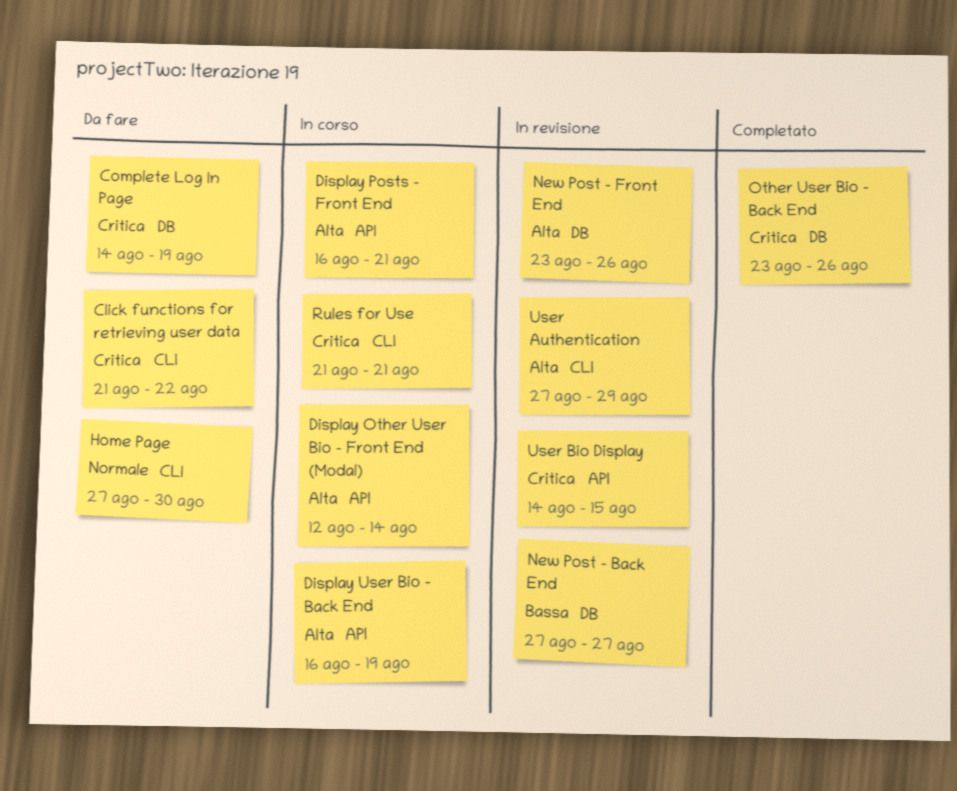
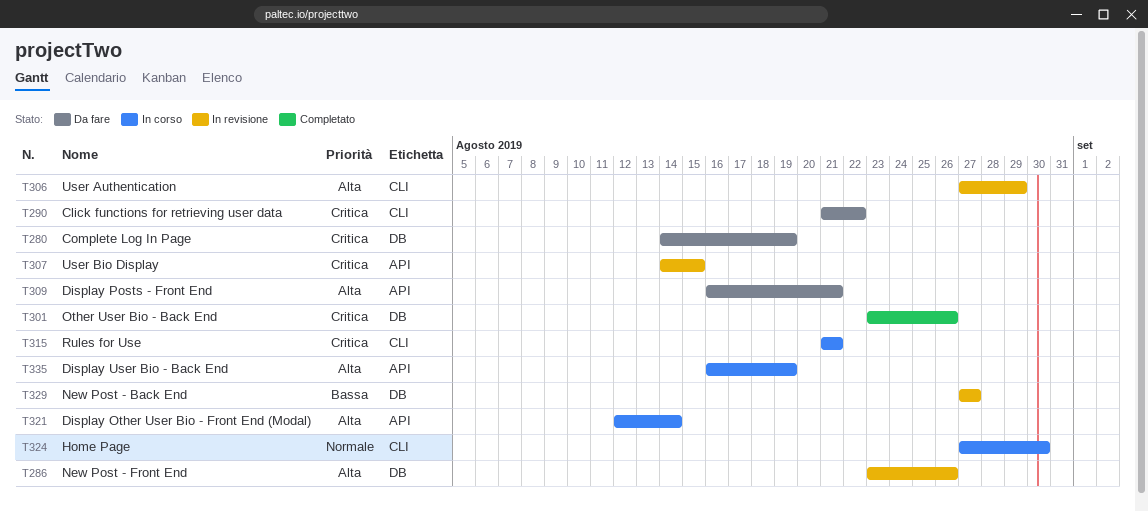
Display Posts - Front End, status: In corso -> Da fare
Home Page, status: Da fare -> In corso

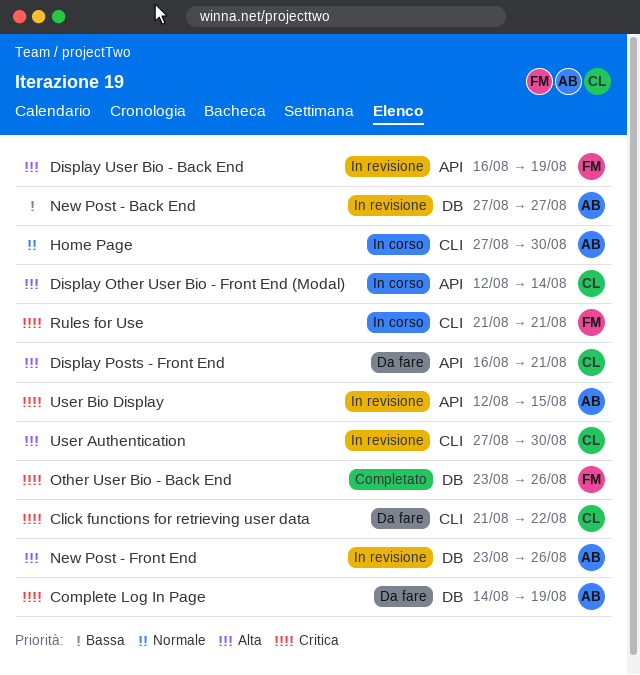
Display User Bio - Back End, status: In corso -> In revisione
User Authentication, due: Aug 29 -> Aug 30
User Bio Display, start: Aug 14 -> Aug 12

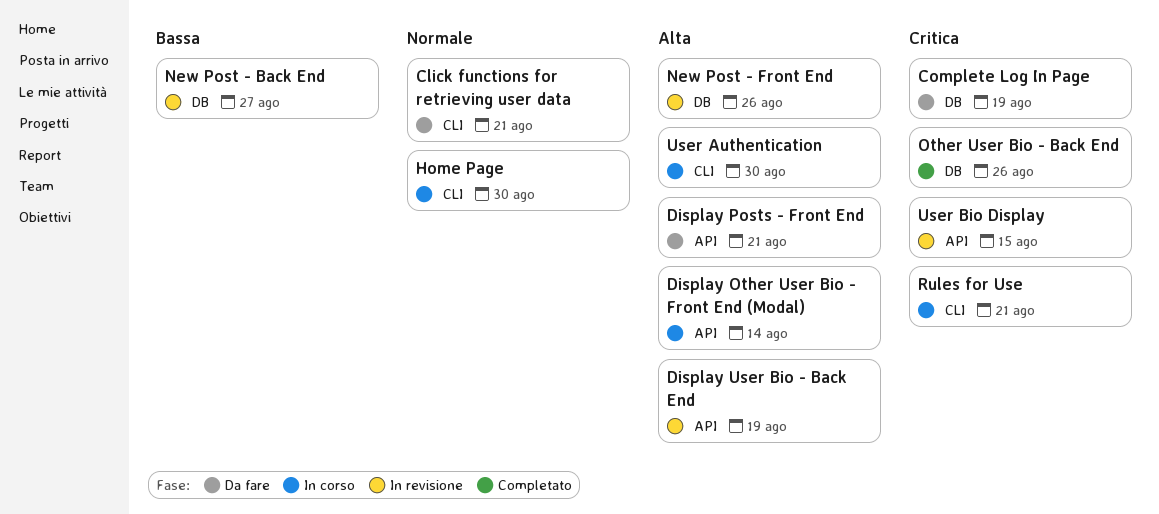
Click functions for retrieving user data, priority: Critica -> Normale
Click functions for retrieving user data, due: Aug 22 -> Aug 21
User Authentication, status: In revisione -> In corso

